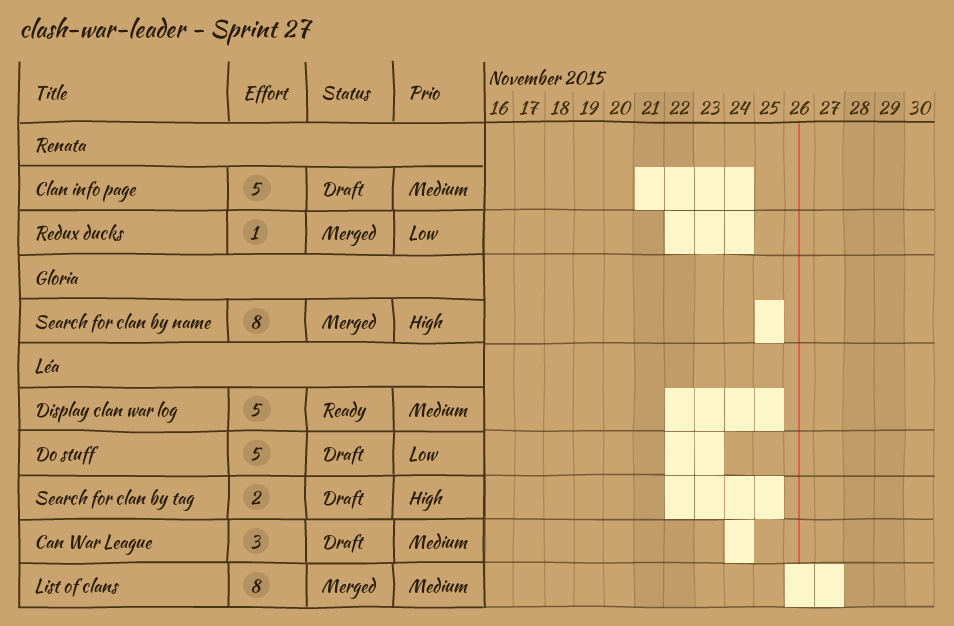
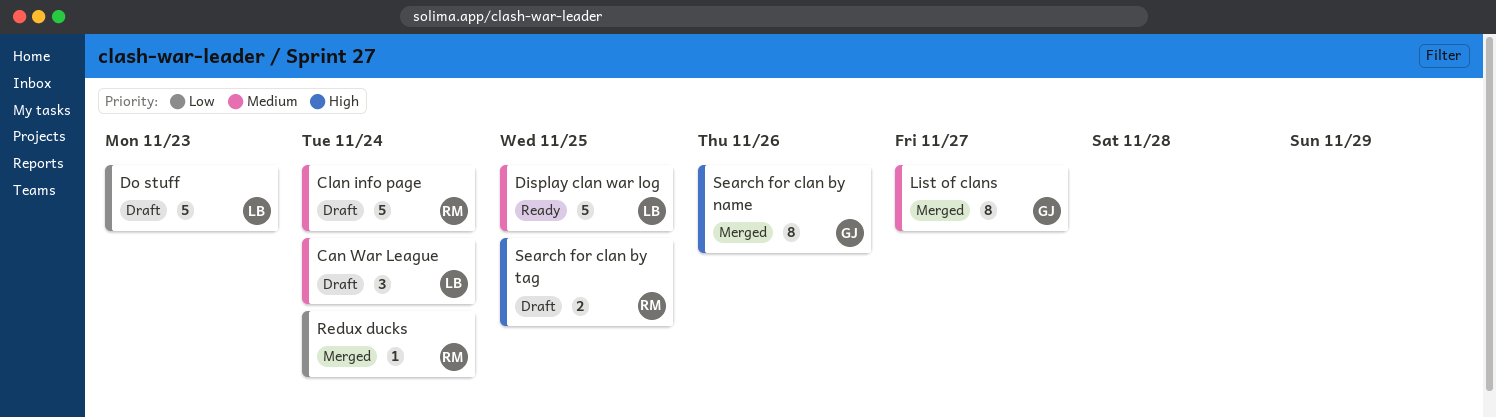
List of clans, owner: Léa -> Gloria
Search for clan by name, due: Nov 25 -> Nov 26
Search for clan by tag, owner: Léa -> Renata

